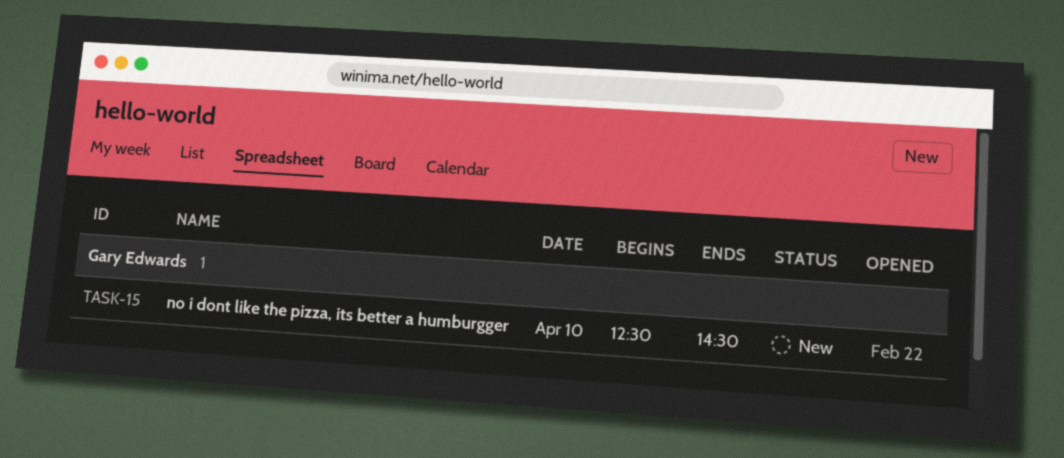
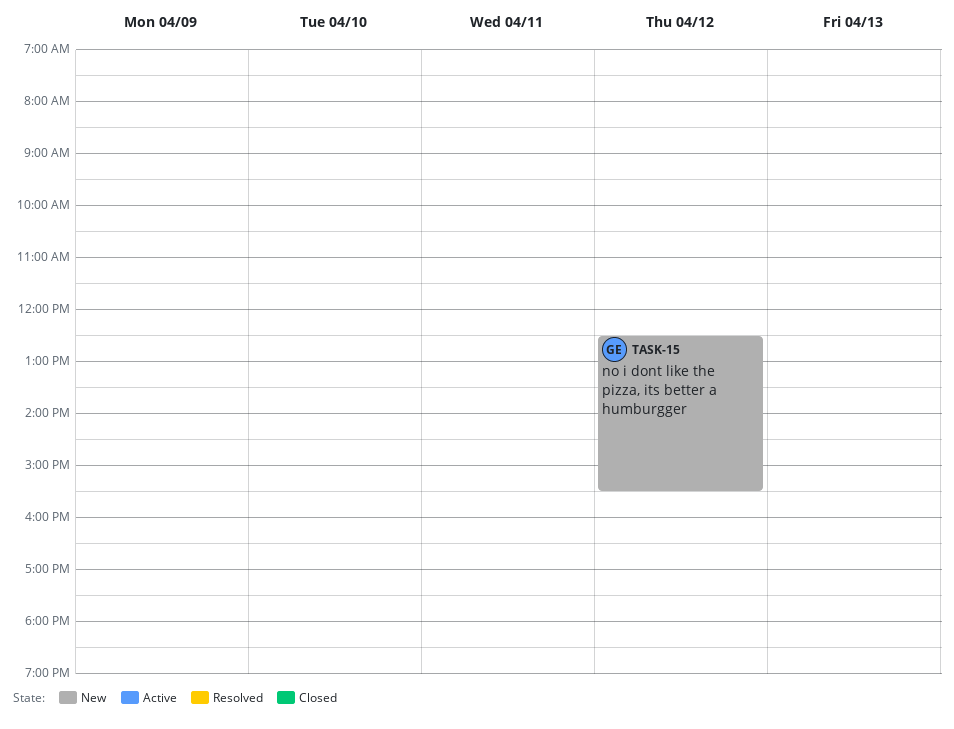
TASK-15, day: Apr 10 -> Apr 12
TASK-15, ends: 14:30 -> 15:30

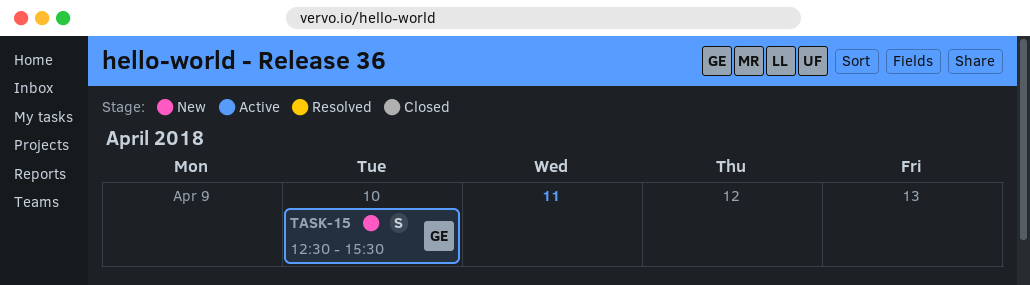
TASK-15, day: Apr 12 -> Apr 10

